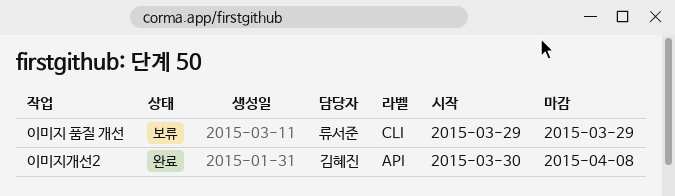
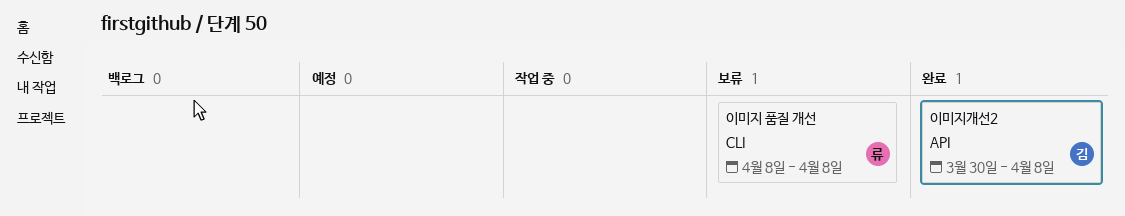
이미지 품질 개선, start: Mar 29 -> Apr 8
이미지 품질 개선, due: Mar 29 -> Apr 8

